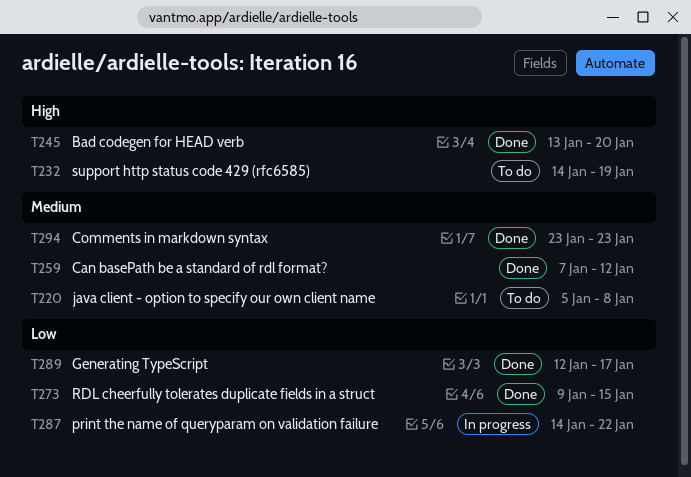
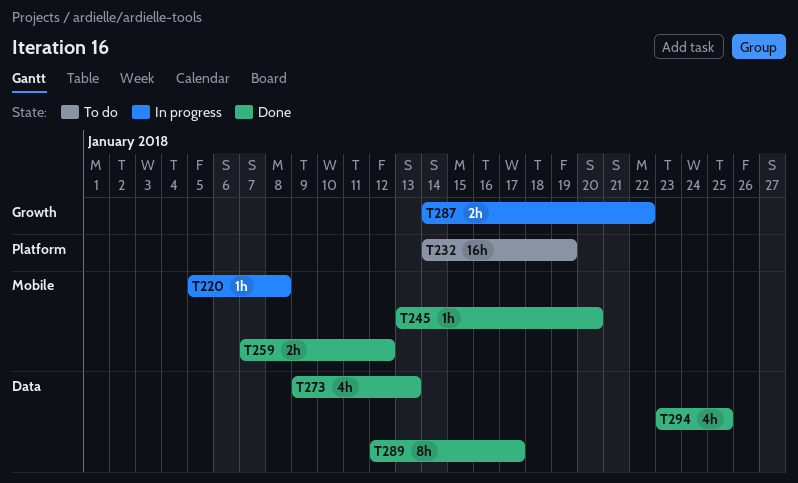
T220, status: To do -> In progress
T273, due: Jan 15 -> Jan 13
T294, due: Jan 23 -> Jan 25

